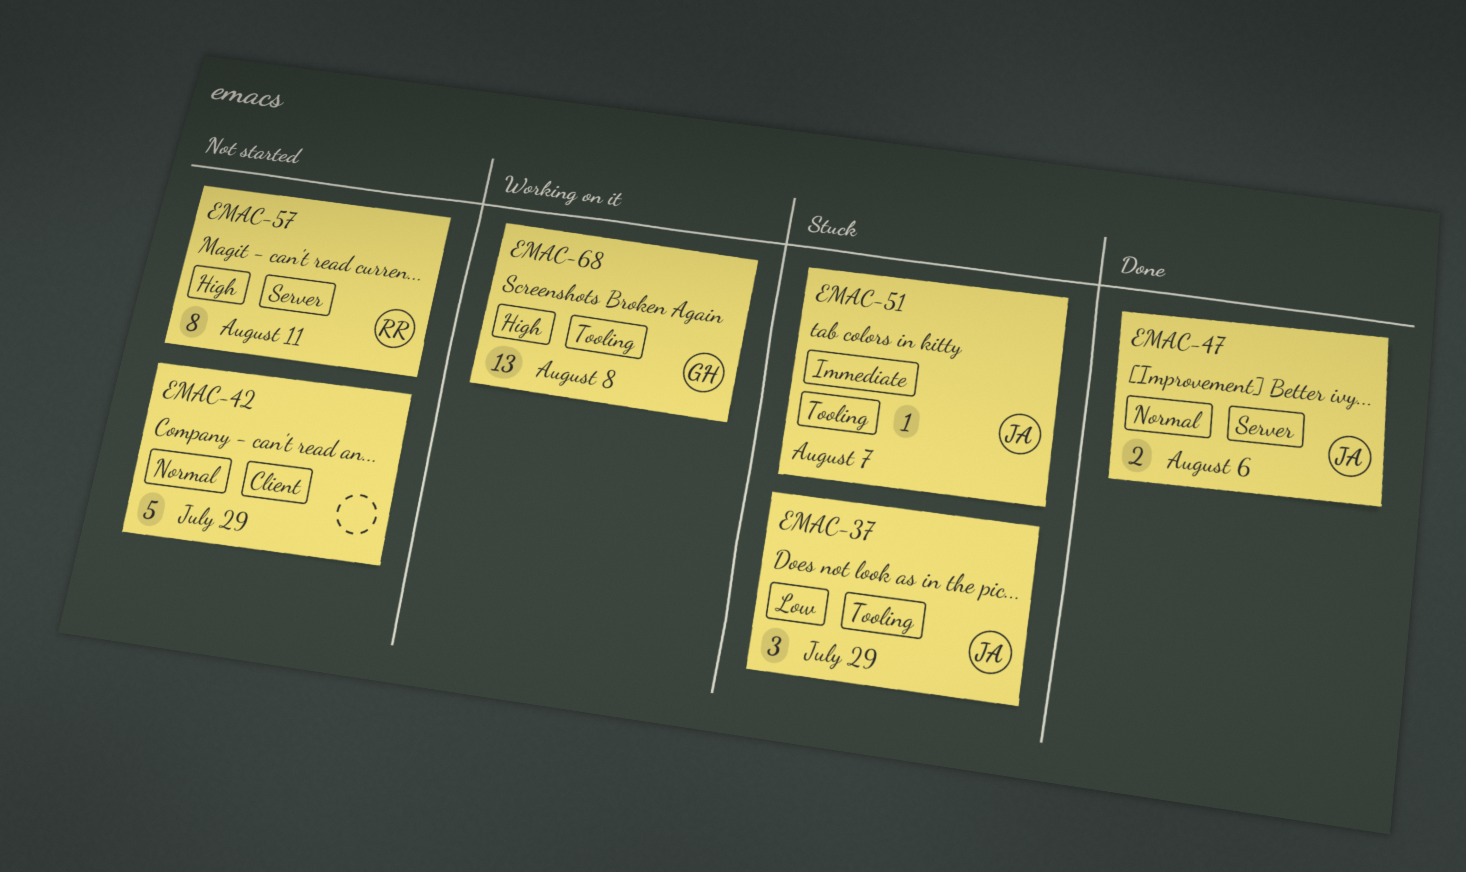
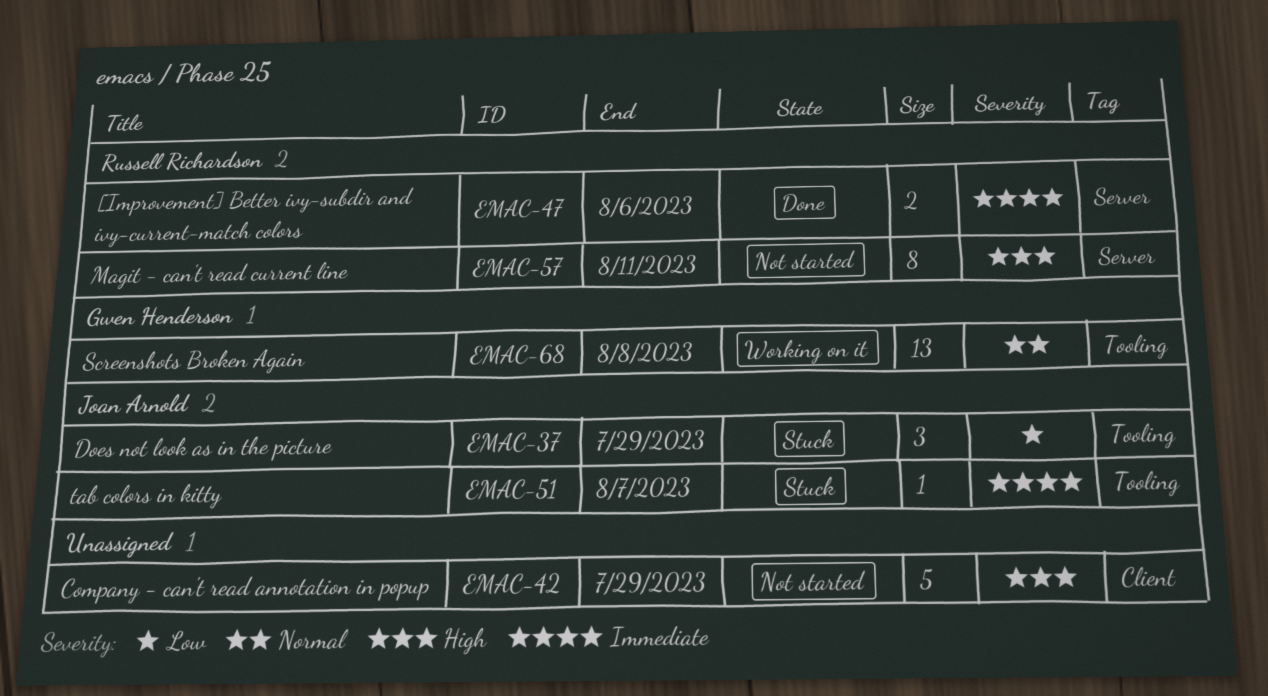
EMAC-42, priority: Normal -> High
EMAC-47, owner: Joan Arnold -> Russell Richardson
EMAC-47, priority: Normal -> Immediate
EMAC-68, priority: High -> Normal

